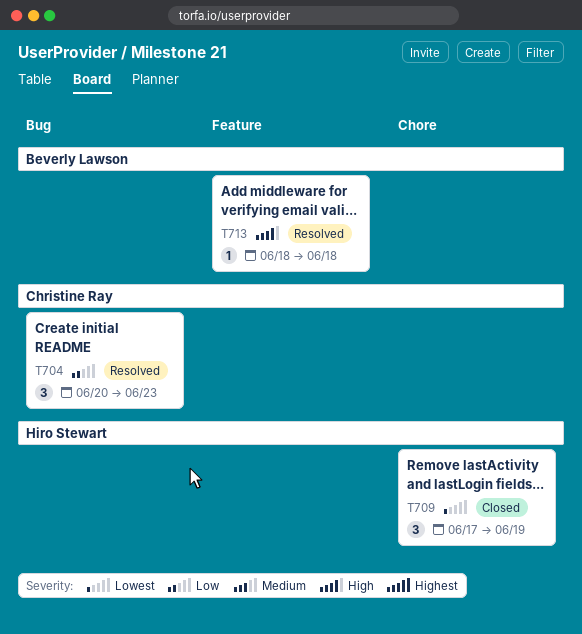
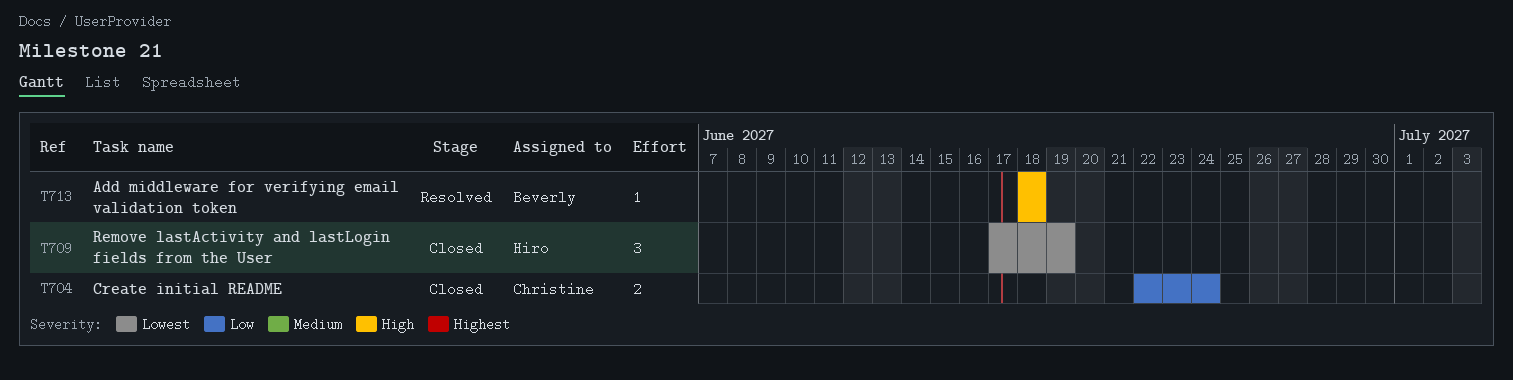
T704, status: Resolved -> Closed
T704, estimate: 3 -> 2
T704, start: Jun 20 -> Jun 22
T704, due: Jun 23 -> Jun 24

